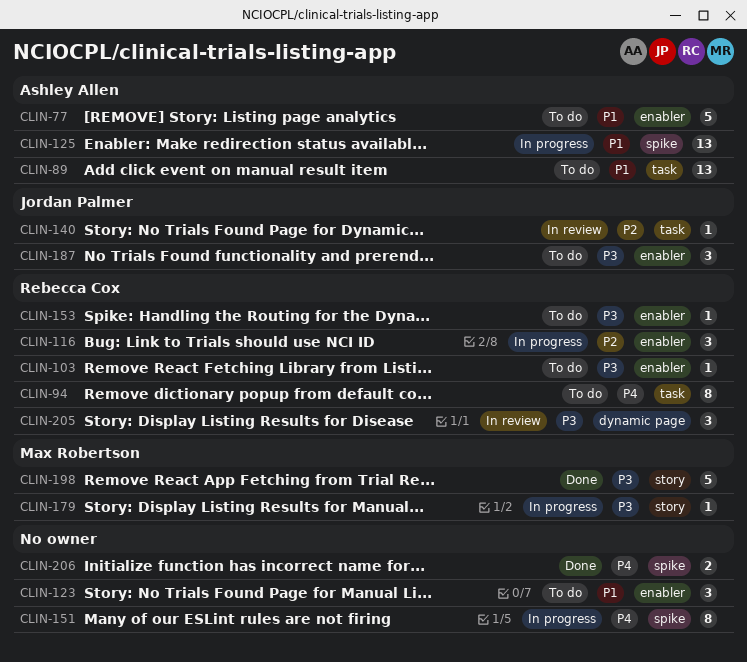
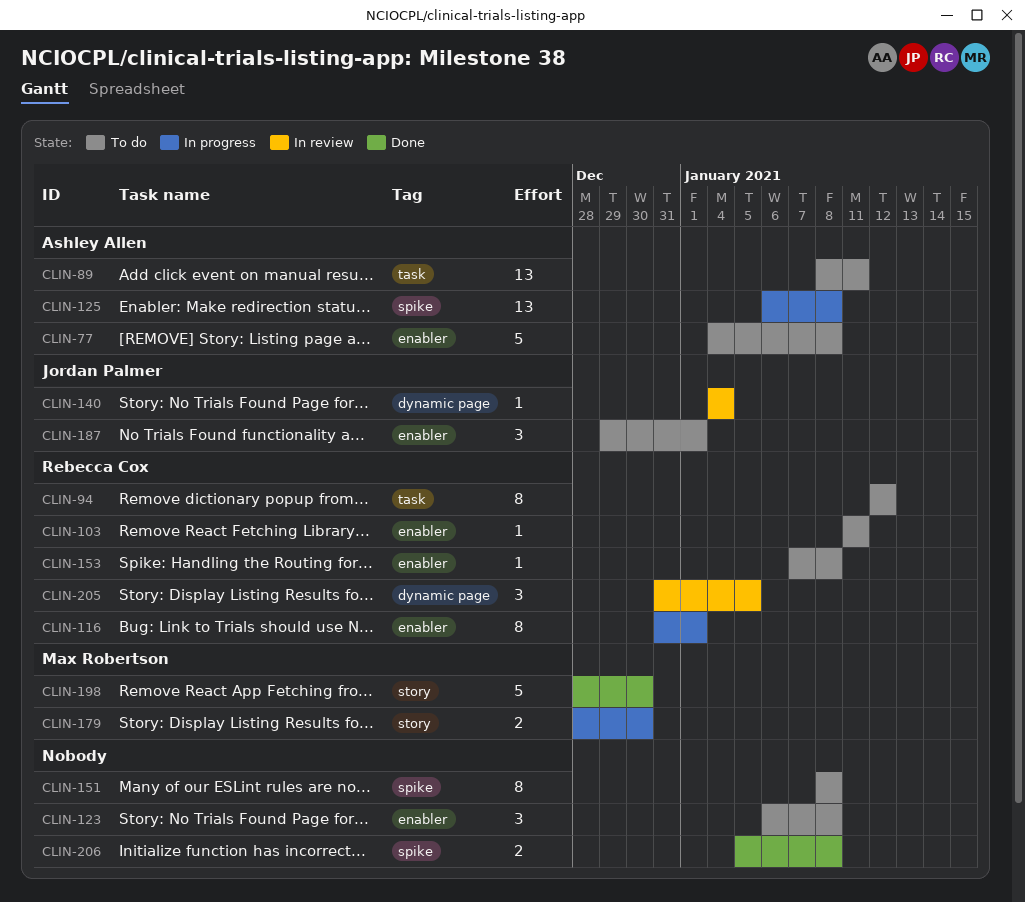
CLIN-116, estimate: 3 -> 8
CLIN-140, label: task -> dynamic page
CLIN-151, status: In progress -> To do
CLIN-179, estimate: 1 -> 2

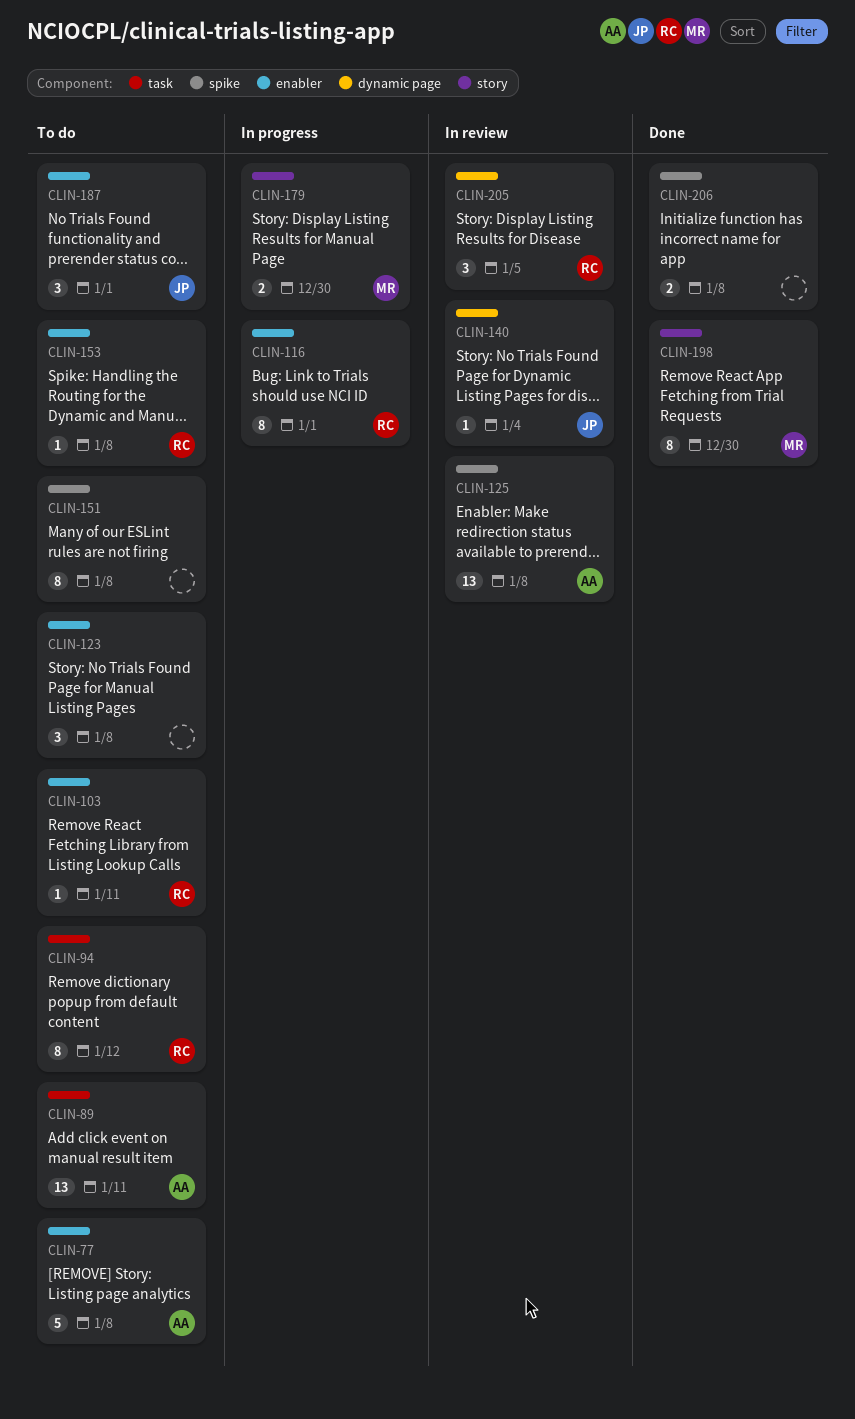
CLIN-125, status: In progress -> In review
CLIN-198, estimate: 5 -> 8

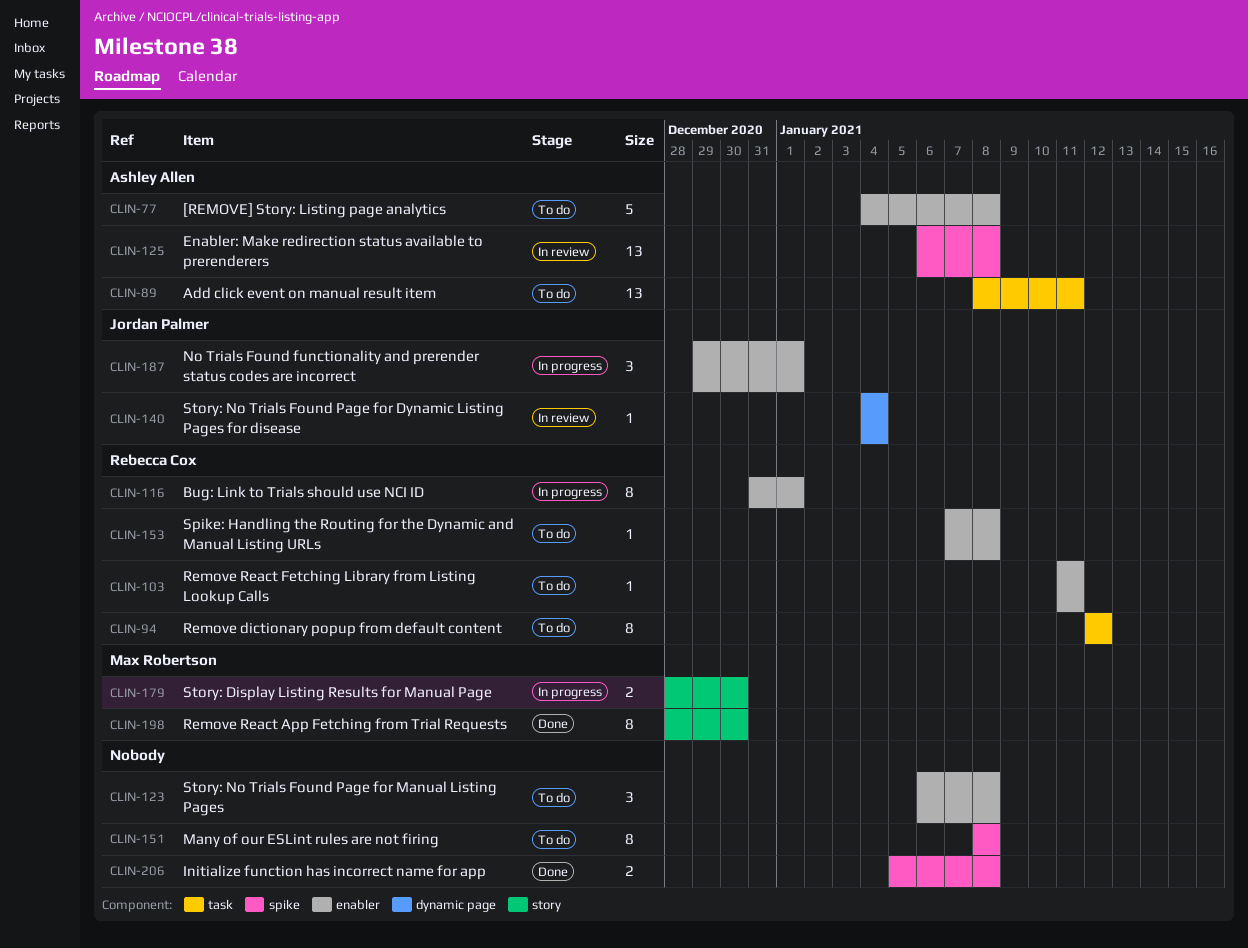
CLIN-187, status: To do -> In progress
CLIN-205: present -> none

